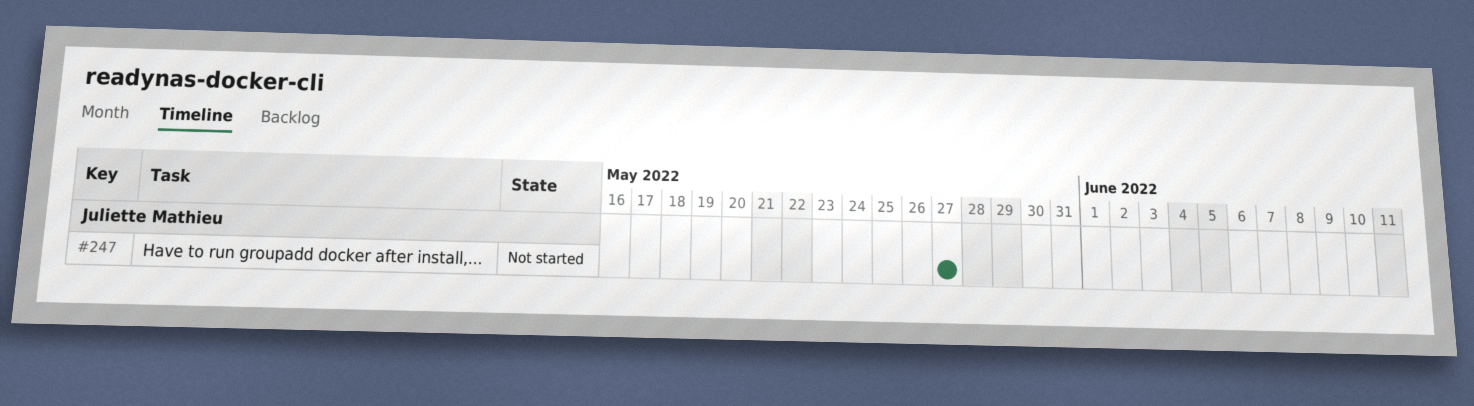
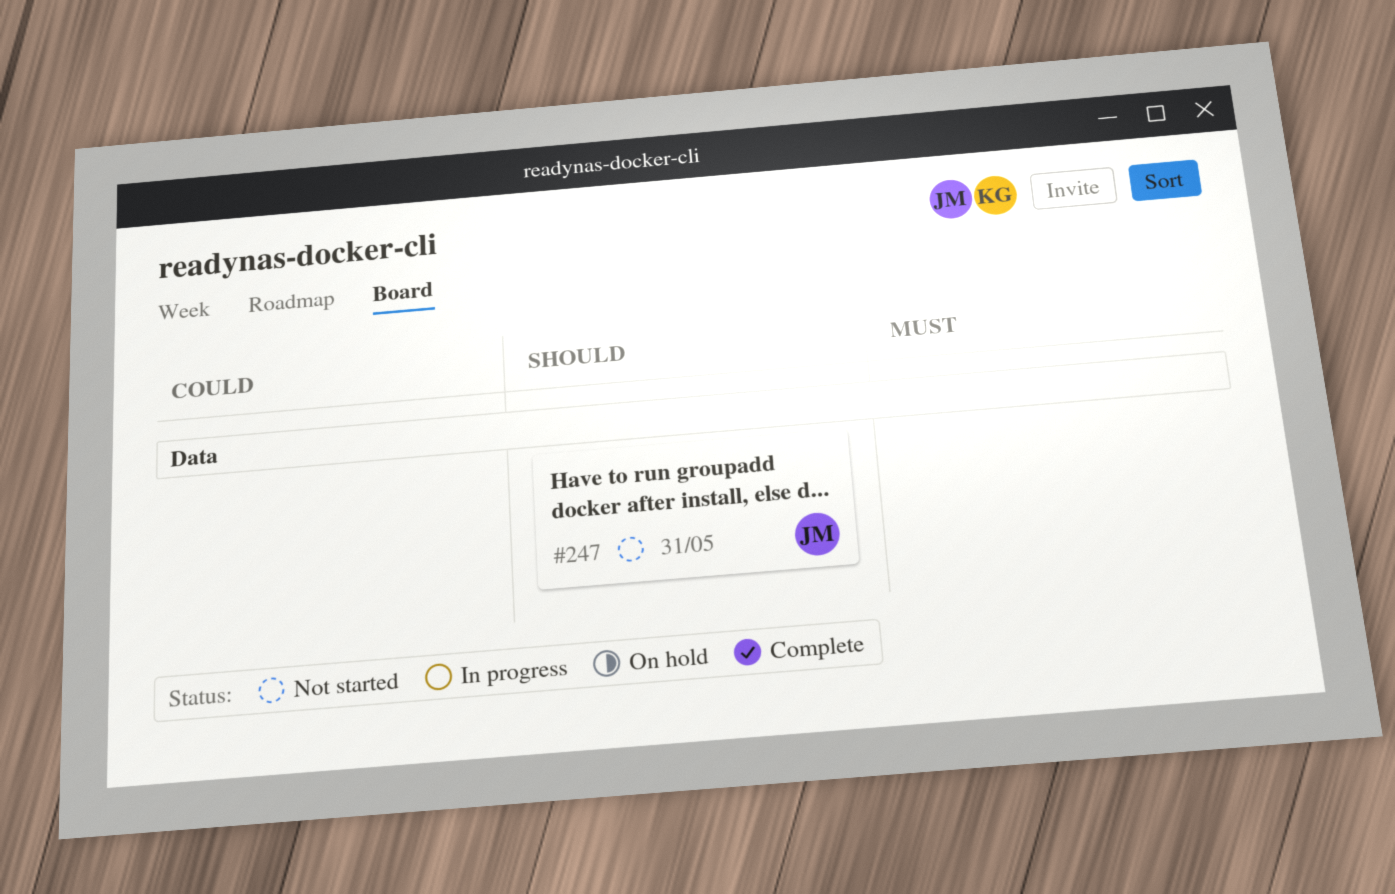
#247, due: May 27 -> May 31

